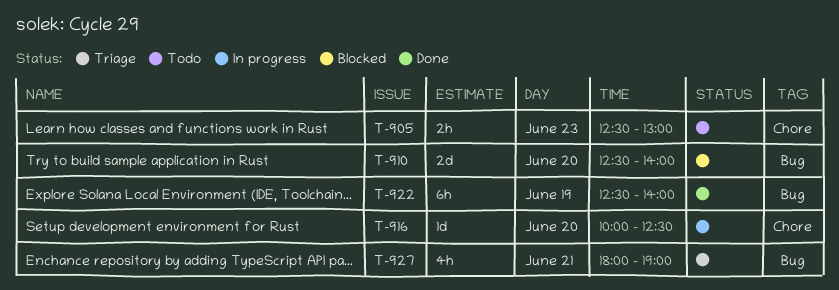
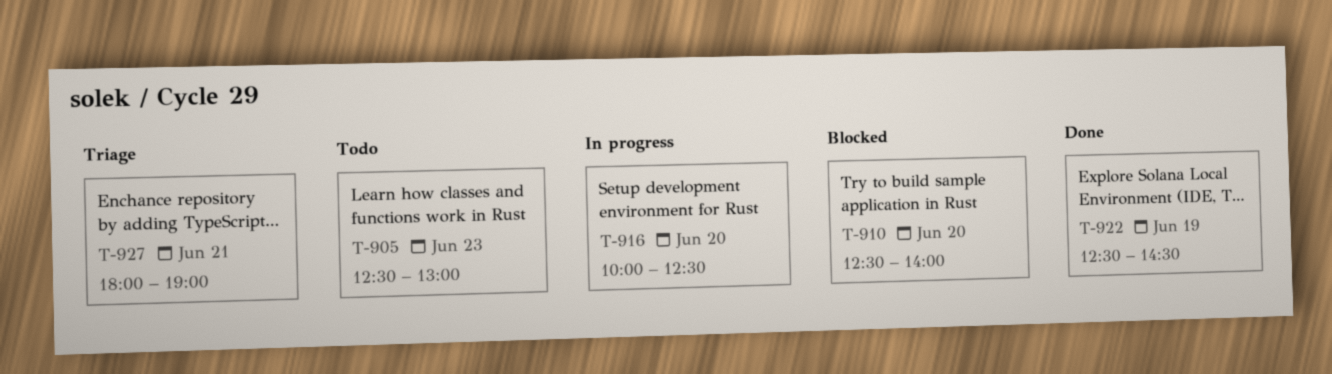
T-922, ends: 14:00 -> 14:30

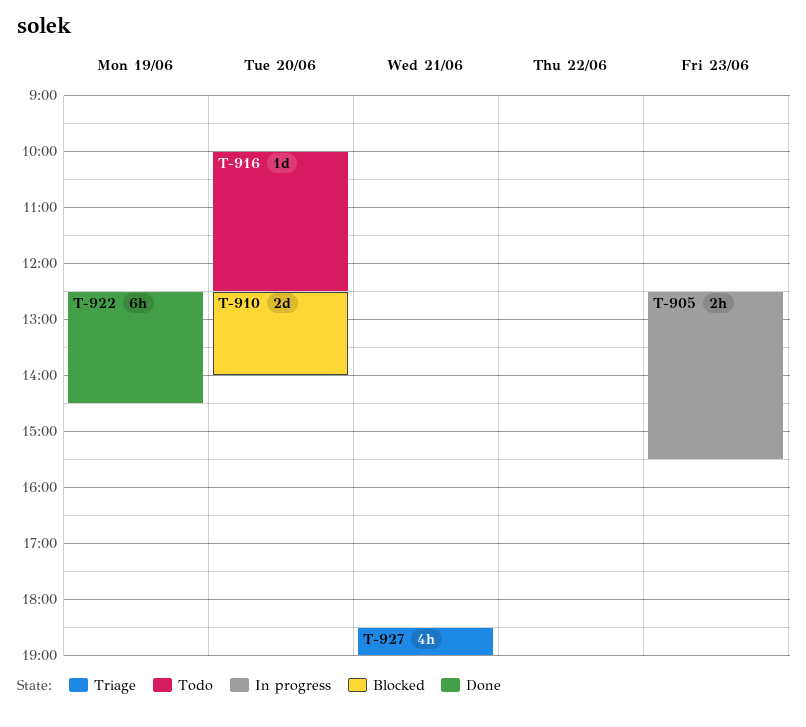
T-905, status: Todo -> In progress
T-905, ends: 13:00 -> 15:30
T-916, status: In progress -> Todo
T-927, begins: 18:00 -> 18:30

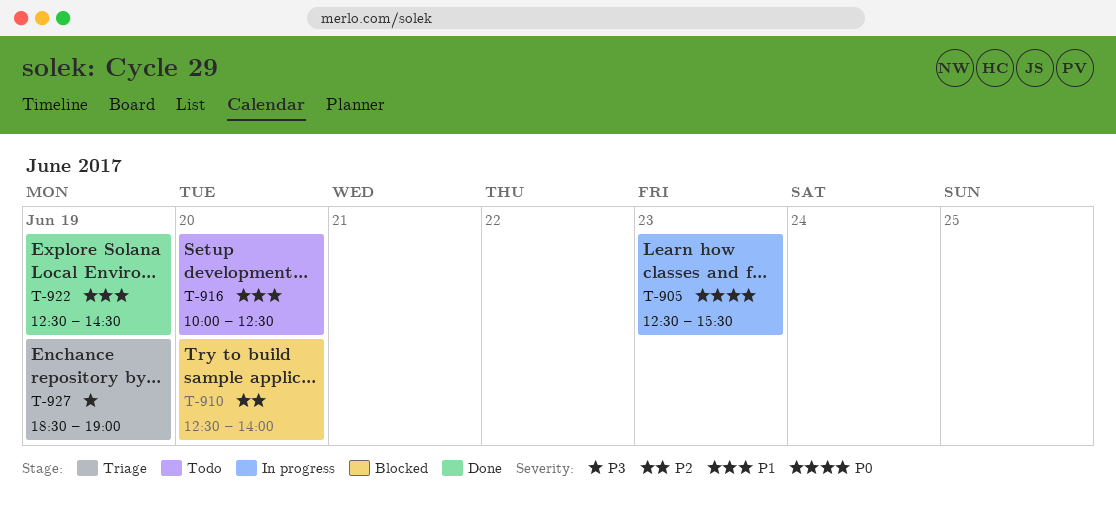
T-927, day: Jun 21 -> Jun 19

